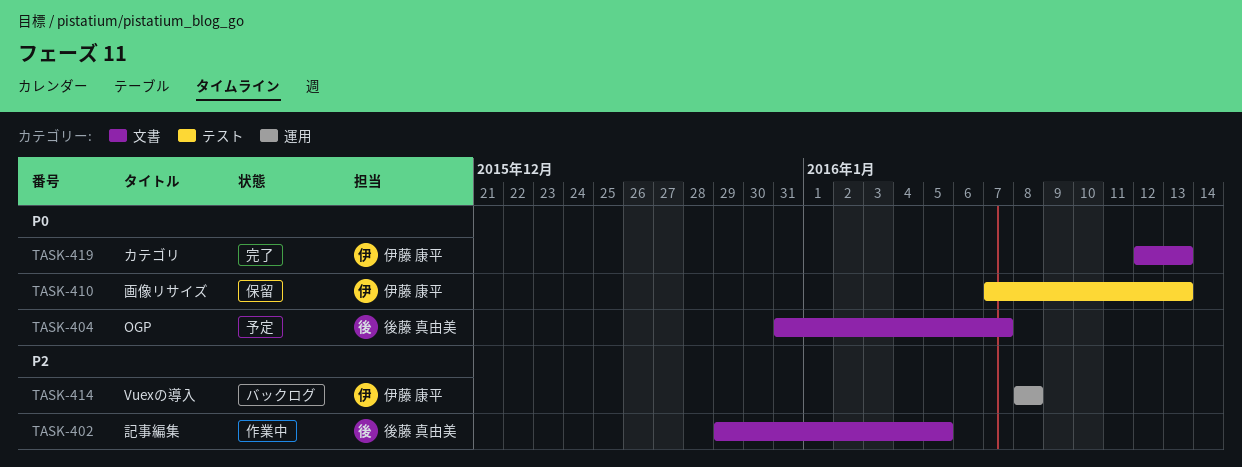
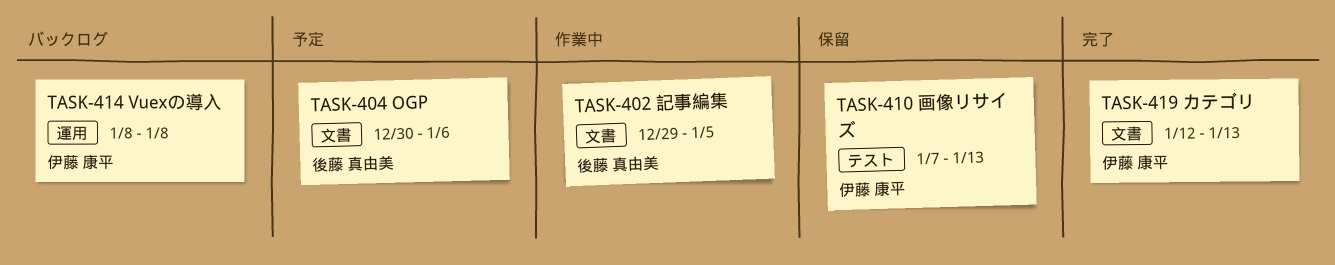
TASK-404, start: Dec 31 -> Dec 30
TASK-404, due: Jan 7 -> Jan 6

